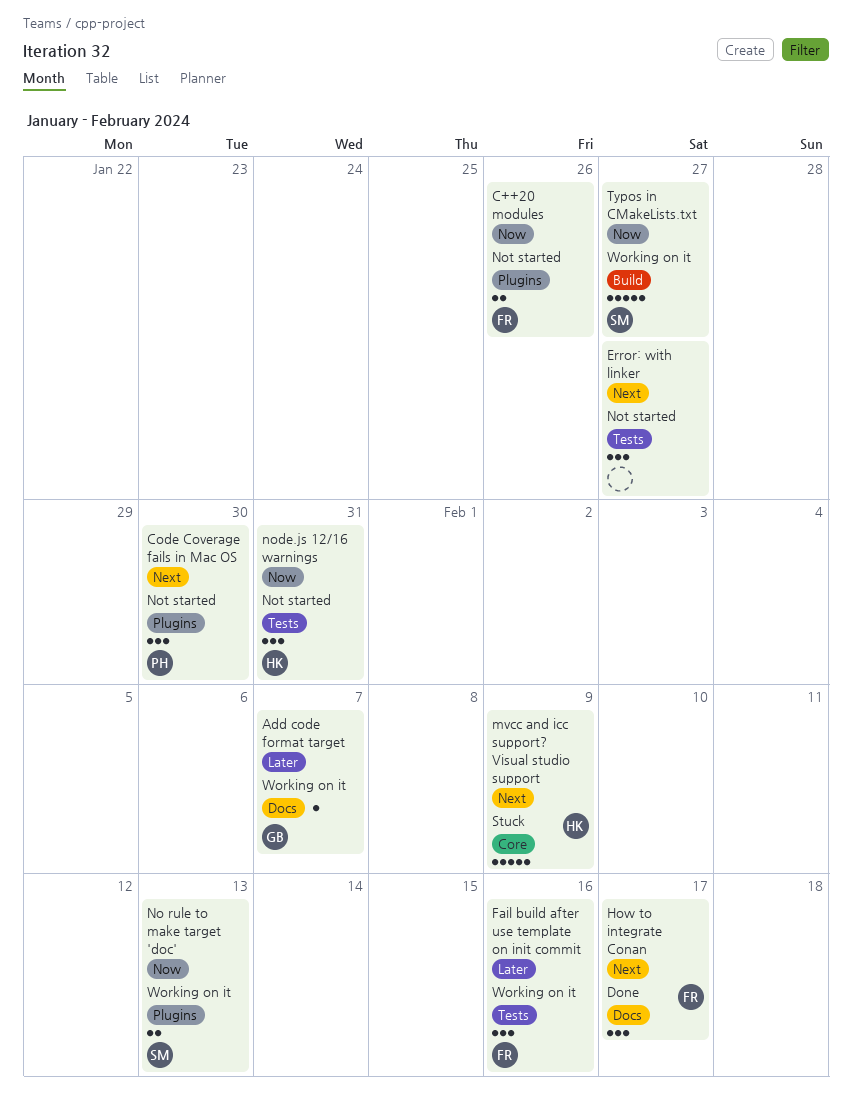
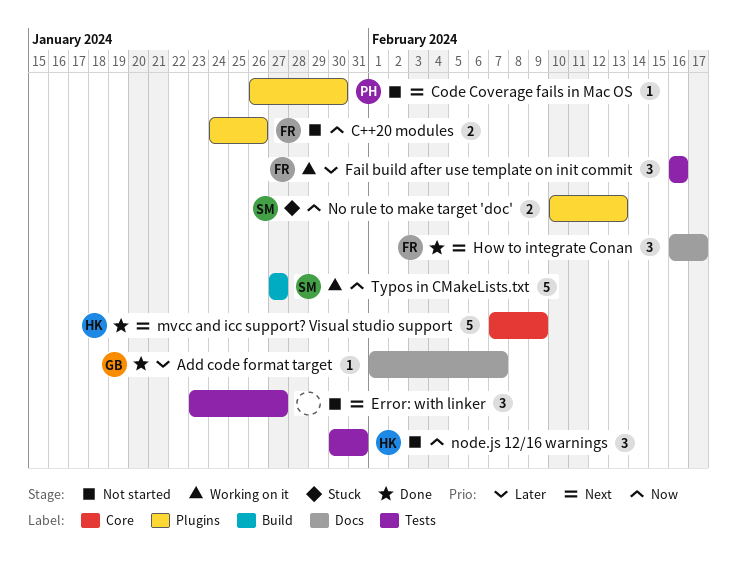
Add code format target, status: Working on it -> Done
Code Coverage fails in Mac OS, estimate: 3 -> 1
mvcc and icc support? Visual studio support, status: Stuck -> Done
No rule to make target 'doc', status: Working on it -> Stuck

